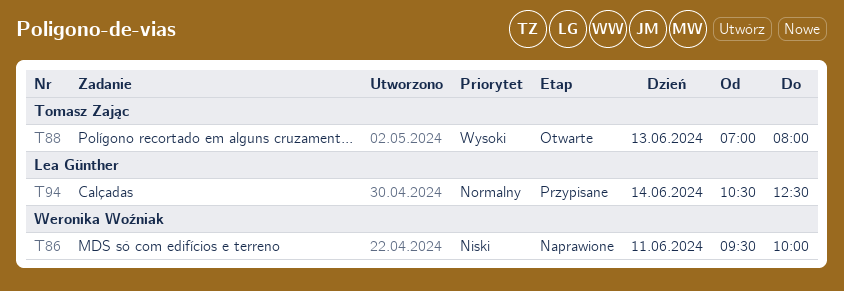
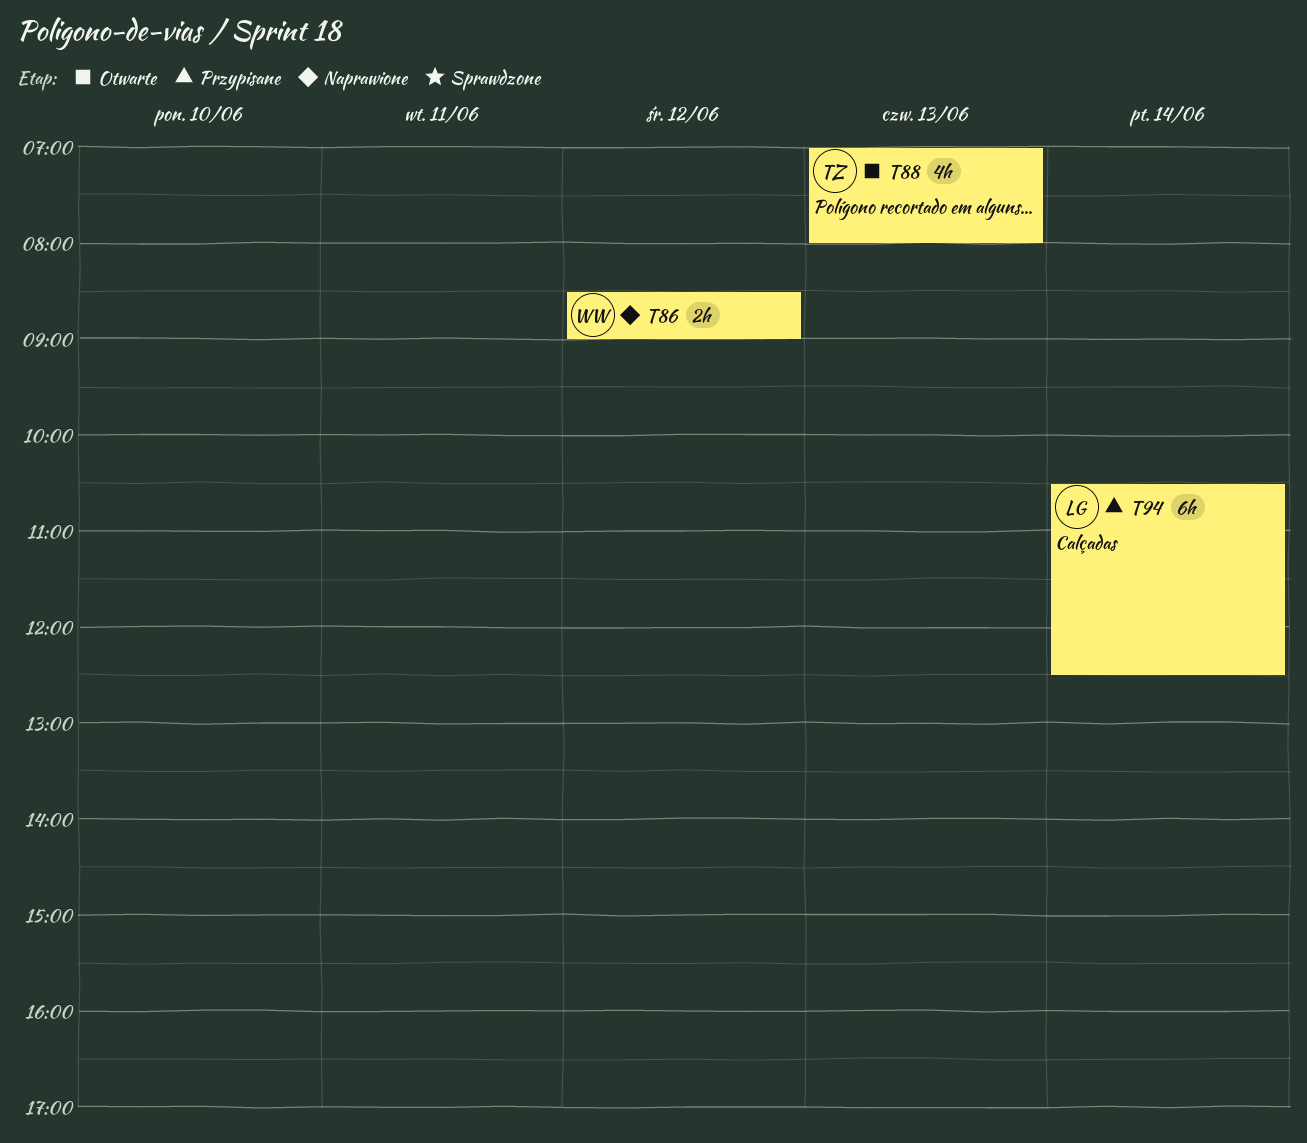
T86, day: Jun 11 -> Jun 12
T86, begins: 09:30 -> 08:30
T86, ends: 10:00 -> 09:00

